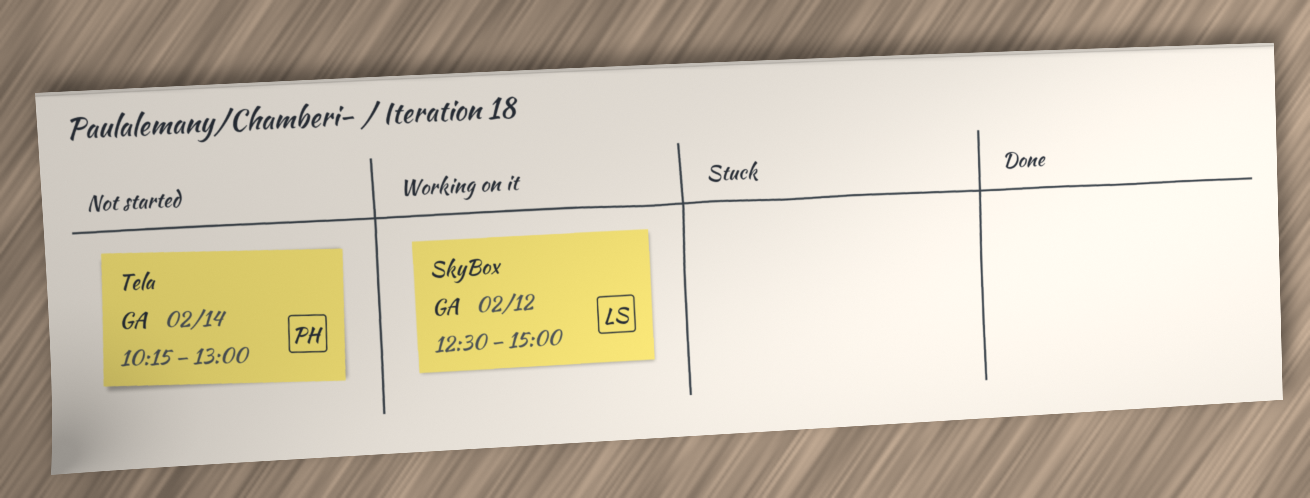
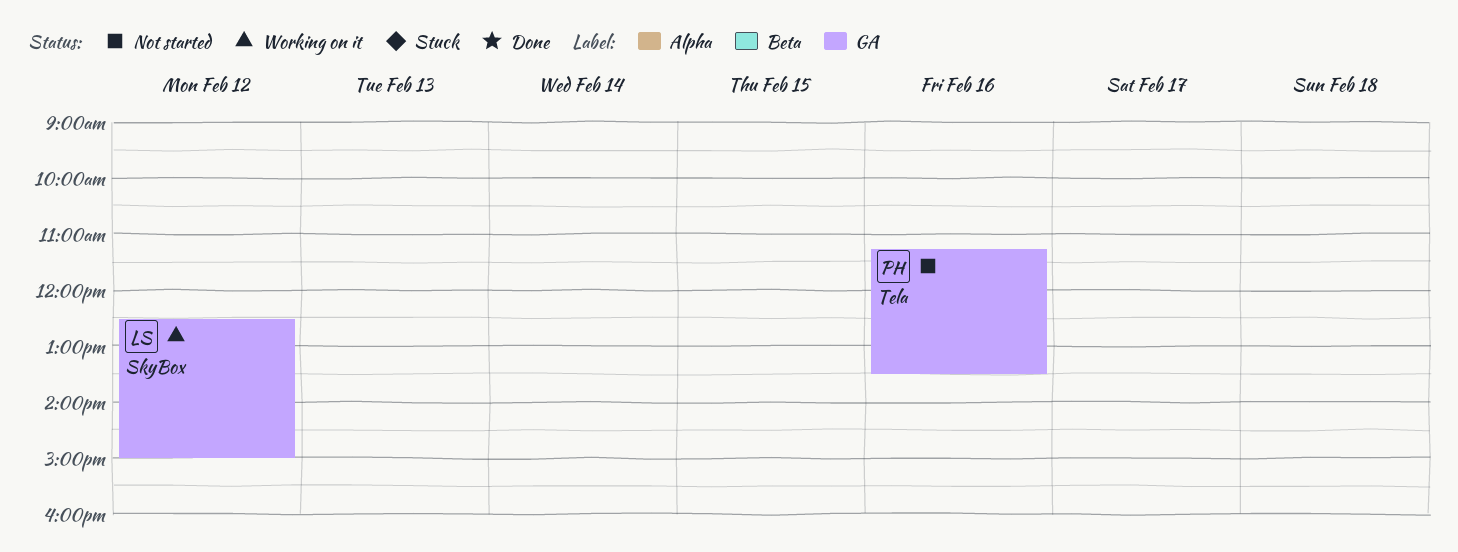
Tela, day: Feb 14 -> Feb 16
Tela, begins: 10:15 -> 11:15
Tela, ends: 13:00 -> 13:30

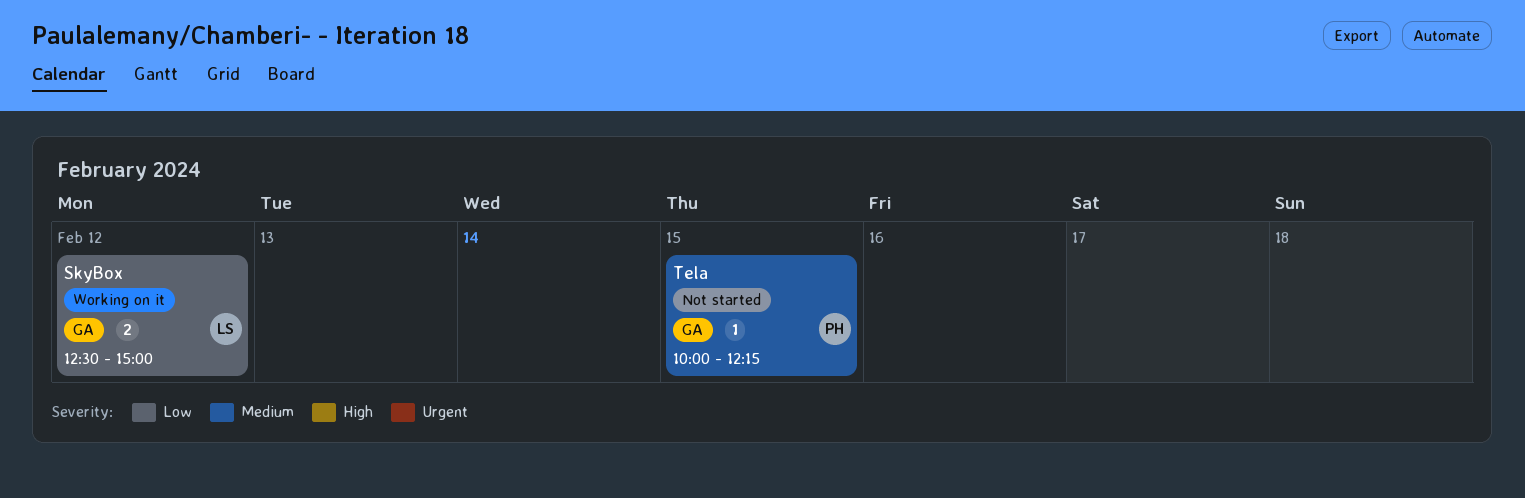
Tela, day: Feb 16 -> Feb 15
Tela, begins: 11:15 -> 10:00
Tela, ends: 13:30 -> 12:15

